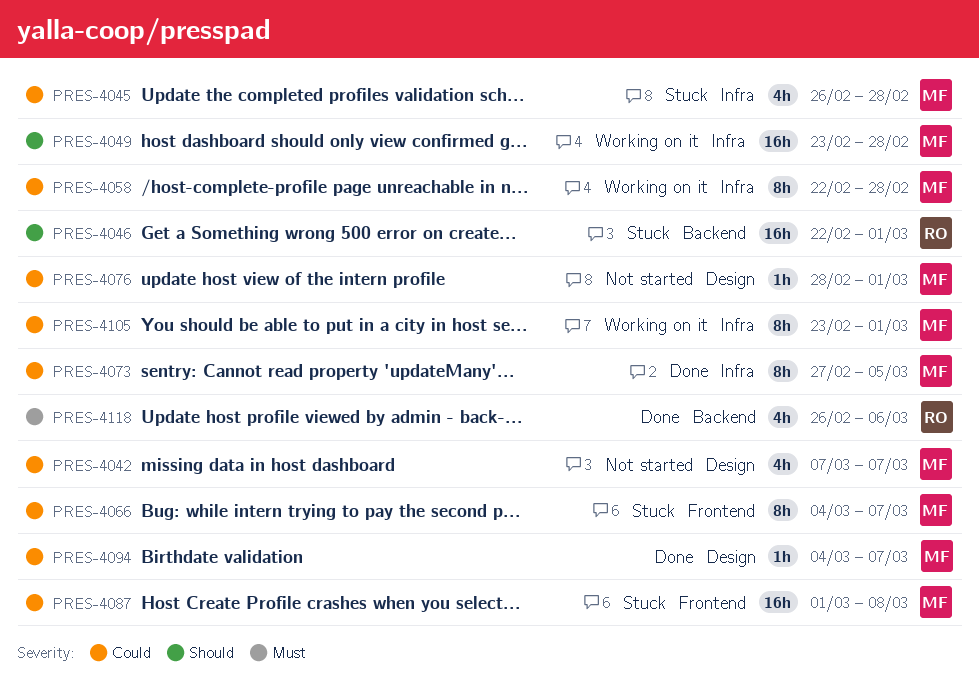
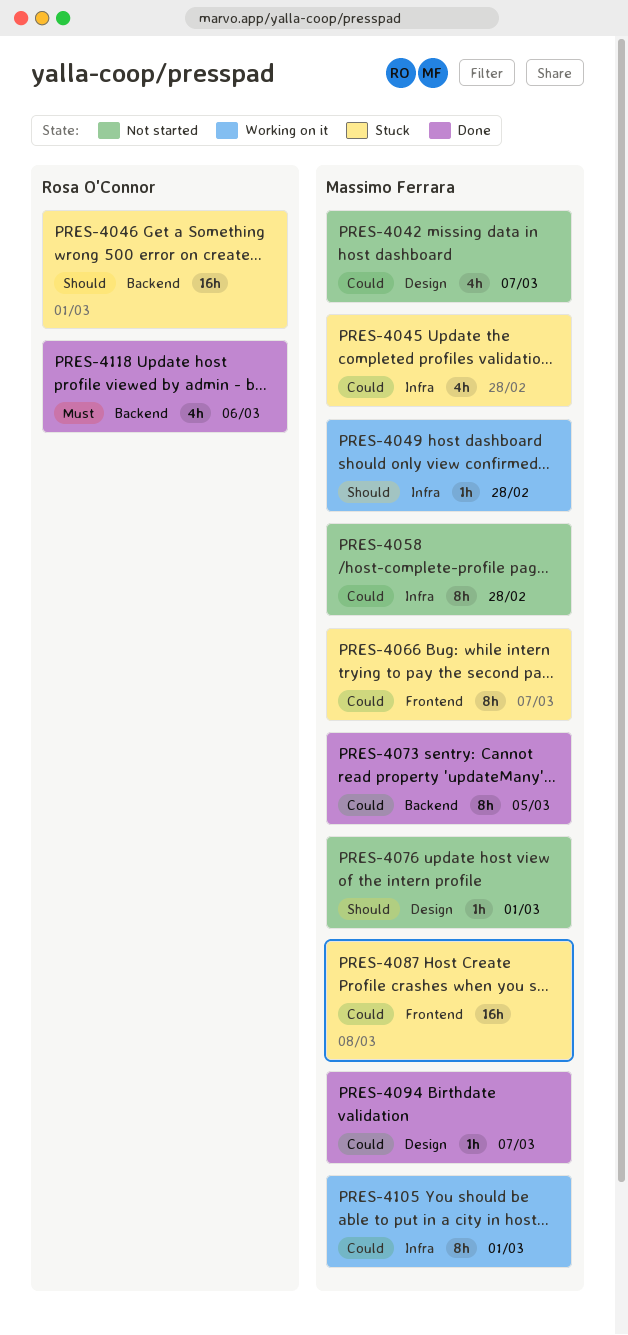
PRES-4049, estimate: 16h -> 1h
PRES-4058, status: Working on it -> Not started
PRES-4073, label: Infra -> Backend
PRES-4076, priority: Could -> Should

